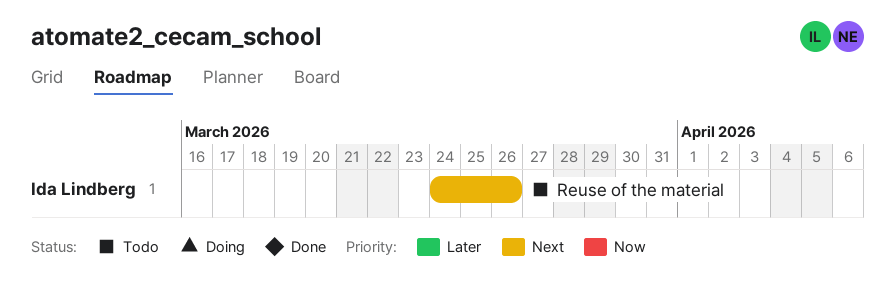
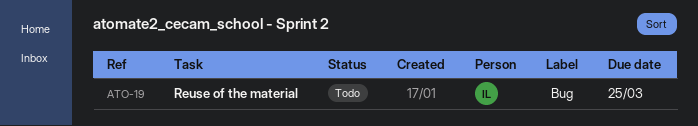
Reuse of the material, due: Mar 26 -> Mar 25

